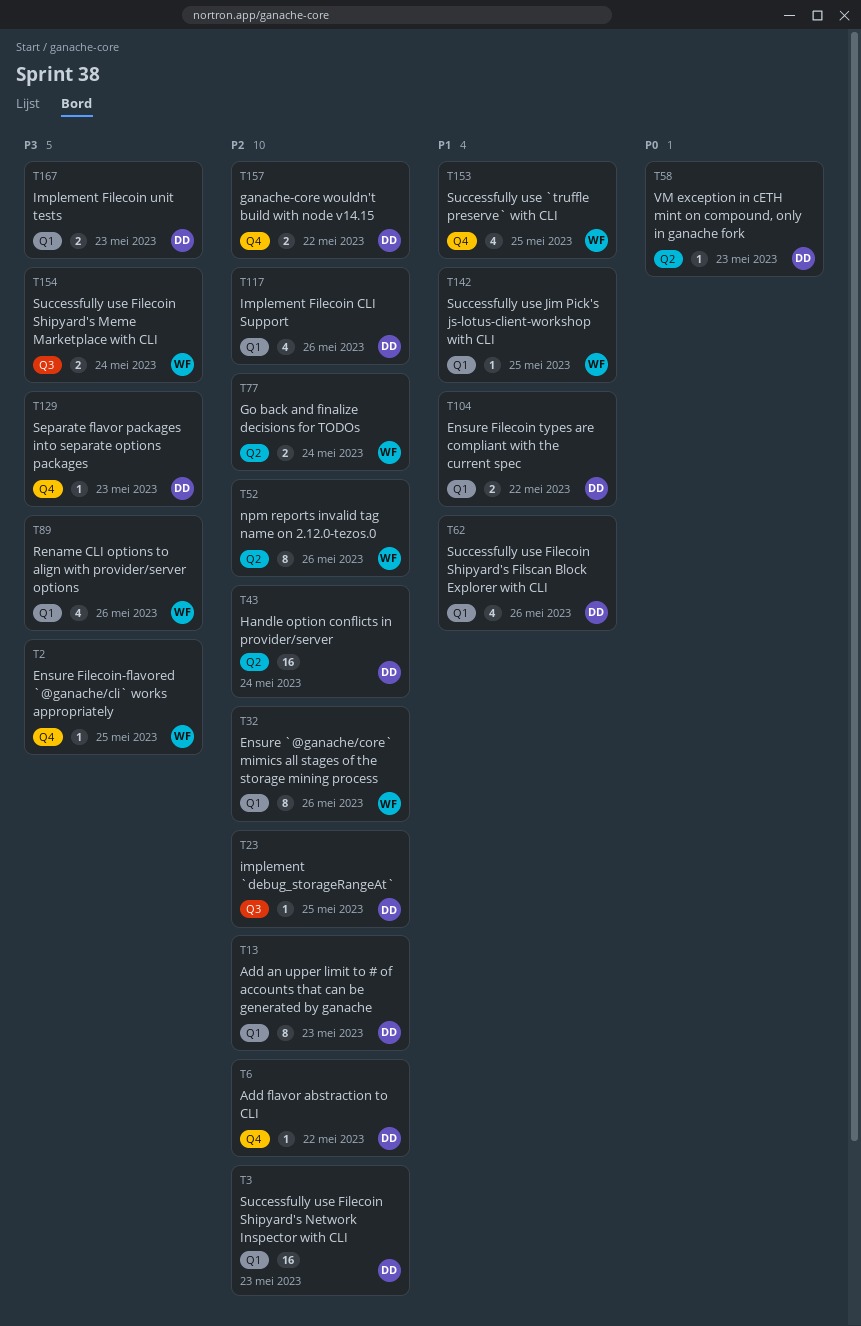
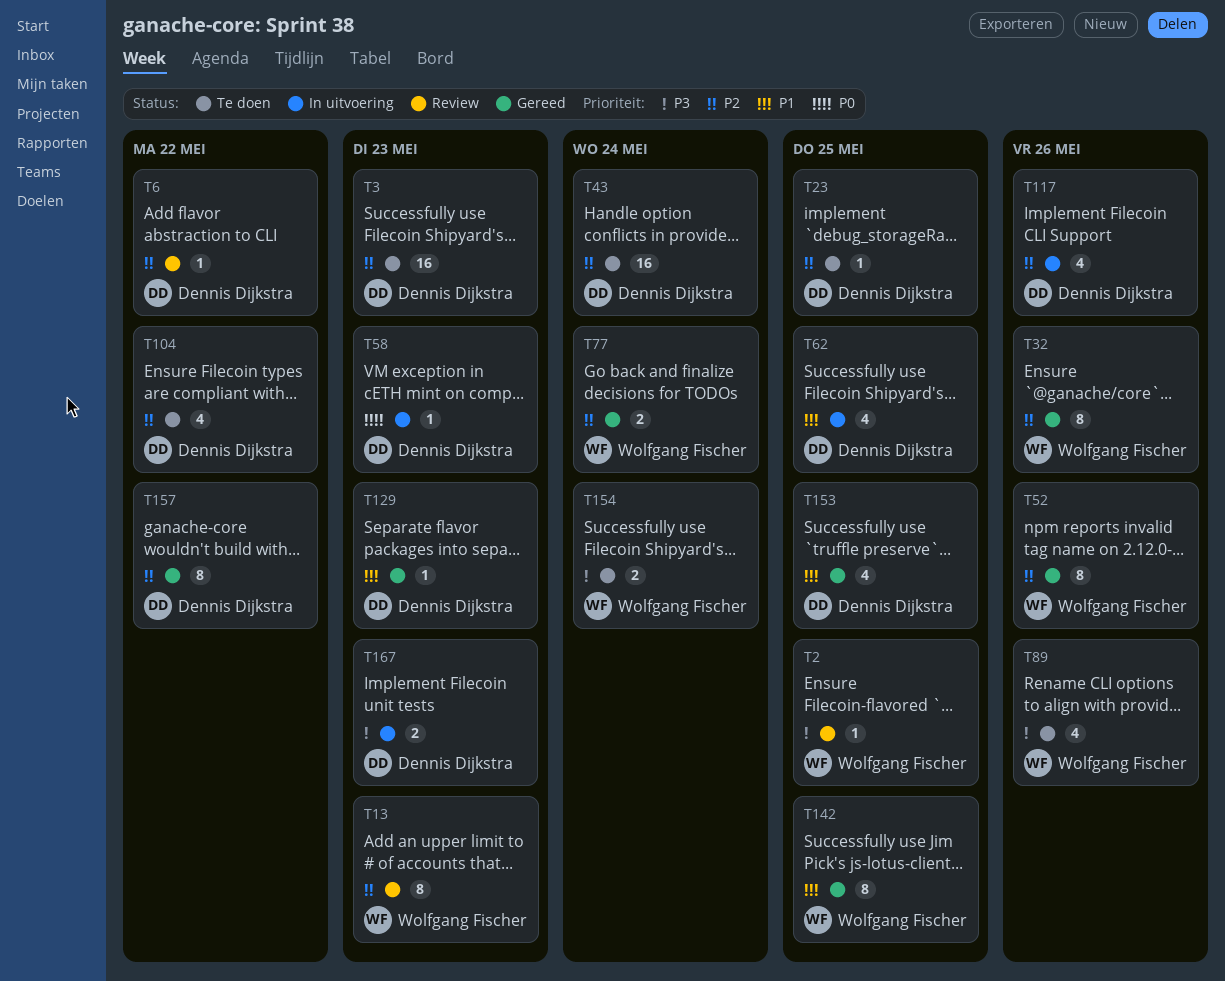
T13, owner: Dennis Dijkstra -> Wolfgang Fischer
T62, due: May 26 -> May 25
T104, priority: P1 -> P2
T104, estimate: 2 -> 4
T129, priority: P3 -> P1
T142, estimate: 1 -> 8
T153, owner: Wolfgang Fischer -> Dennis Dijkstra
T157, estimate: 2 -> 8

